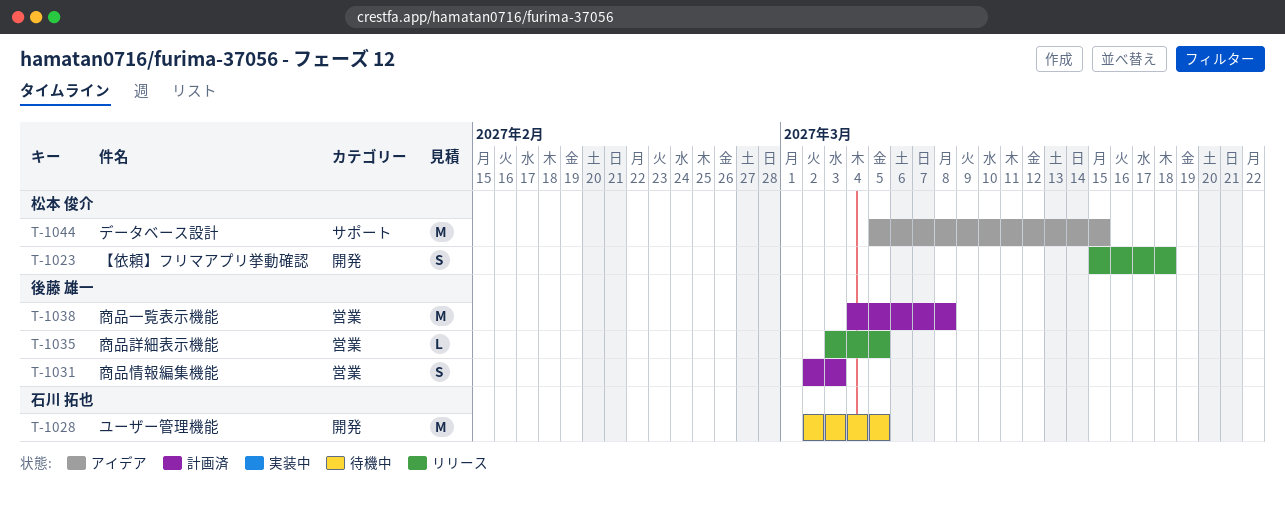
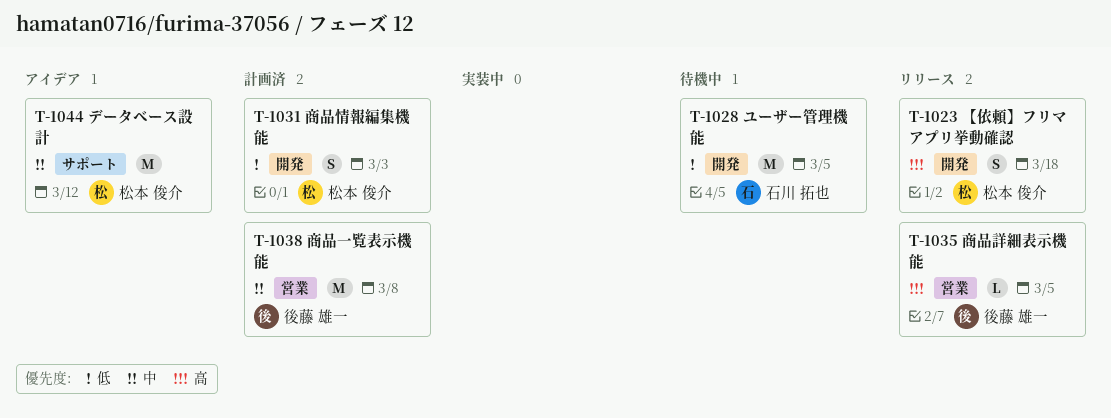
T-1031, owner: 後藤 雄一 -> 松本 俊介
T-1031, label: 営業 -> 開発
T-1044, due: Mar 15 -> Mar 12

